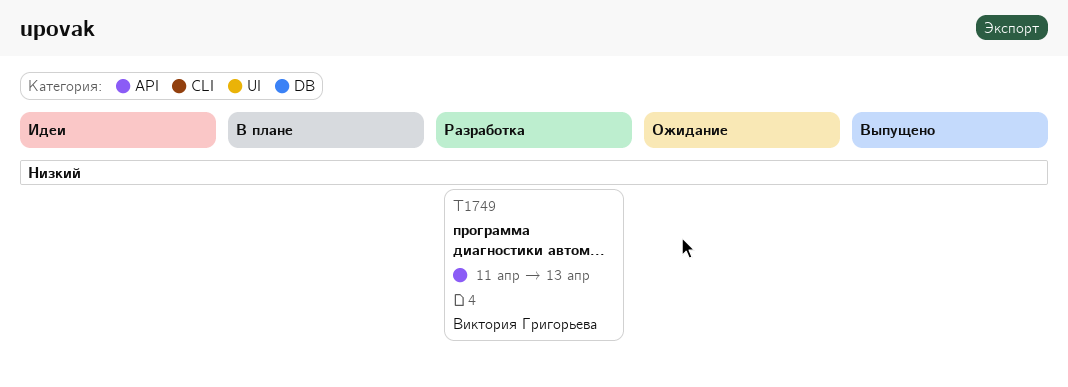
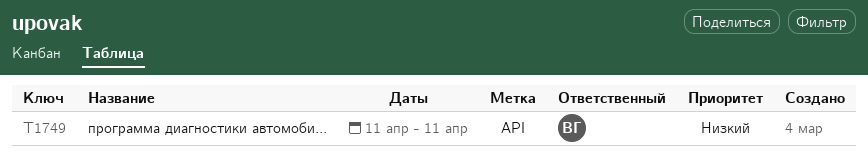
T1749, due: Apr 13 -> Apr 11

